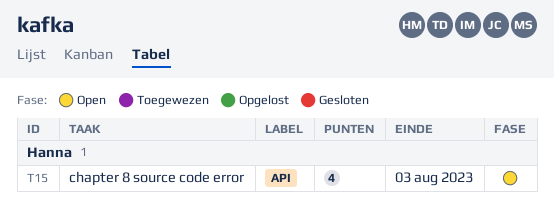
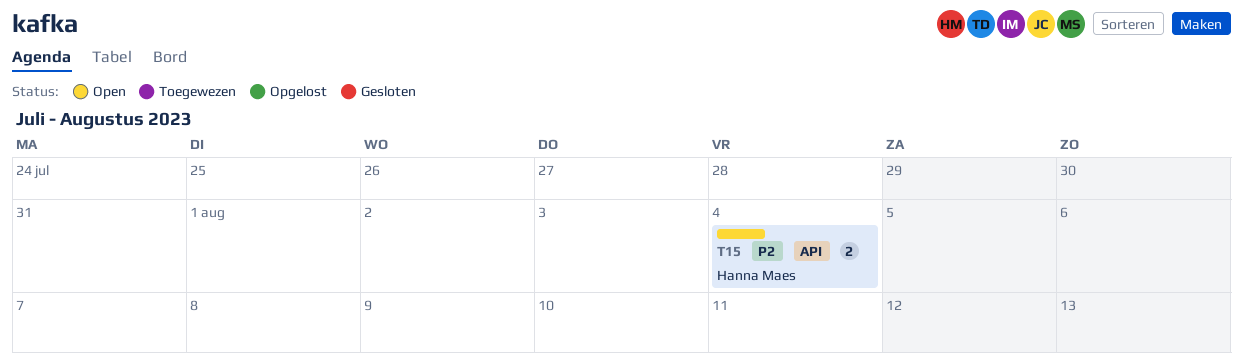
T15, estimate: 4 -> 2
T15, due: Aug 3 -> Aug 4

